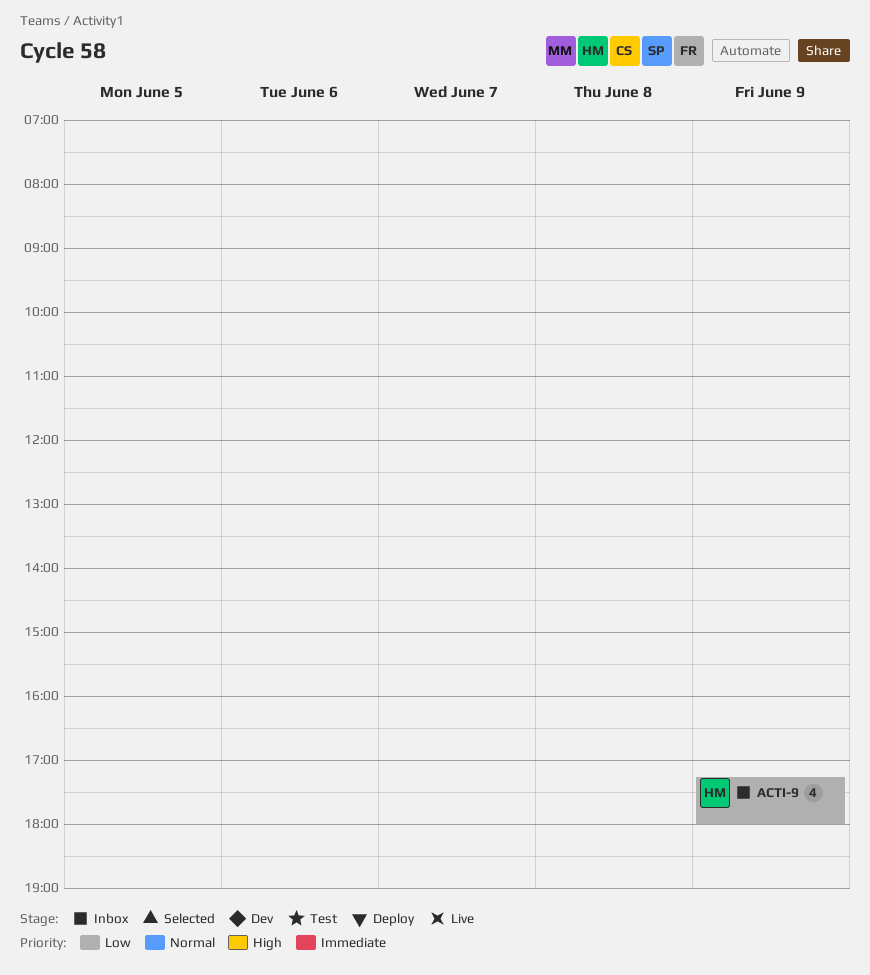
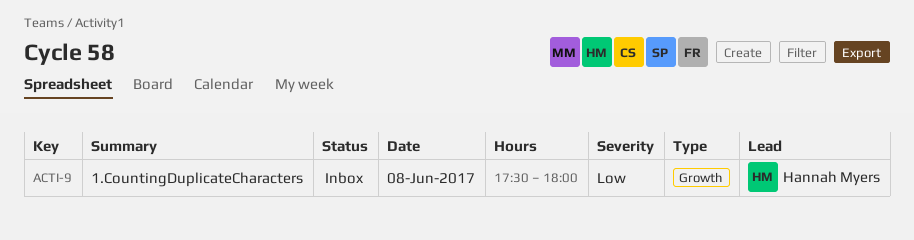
ACTI-9, day: Jun 9 -> Jun 8
ACTI-9, begins: 17:15 -> 17:30

